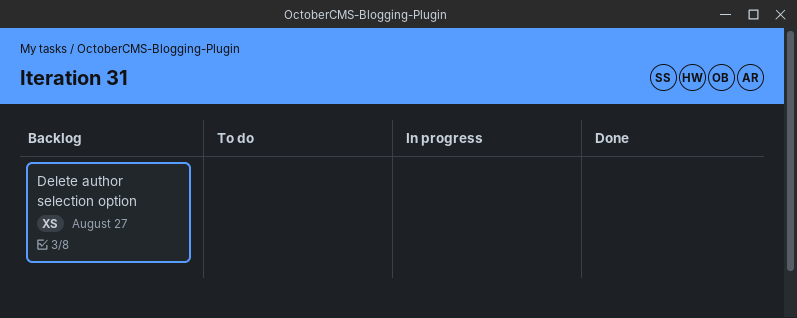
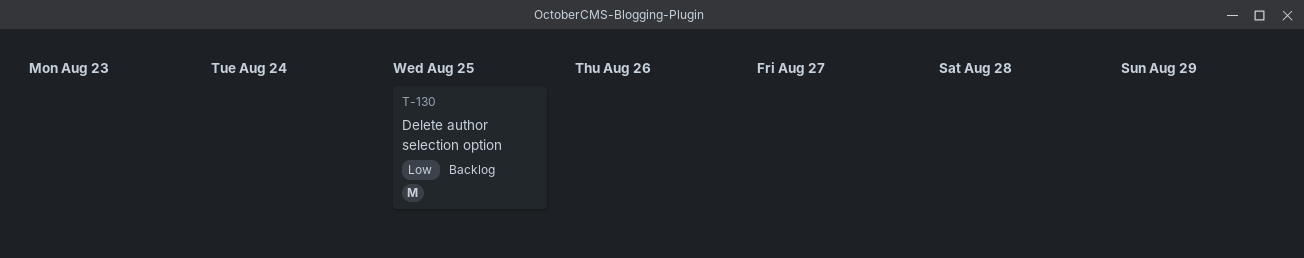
Delete author selection option, estimate: XS -> M
Delete author selection option, due: Aug 27 -> Aug 25

